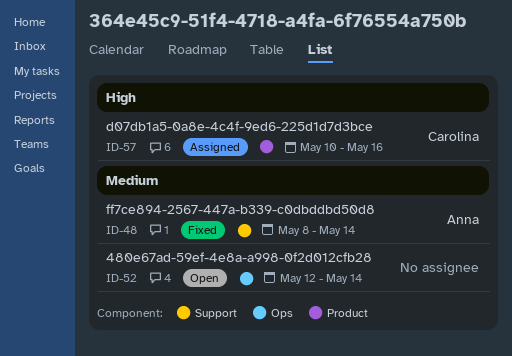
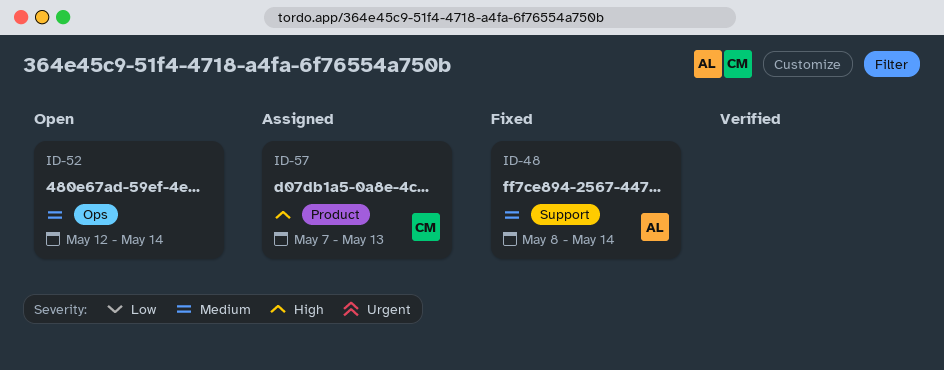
ID-57, start: May 10 -> May 7
ID-57, due: May 16 -> May 13

